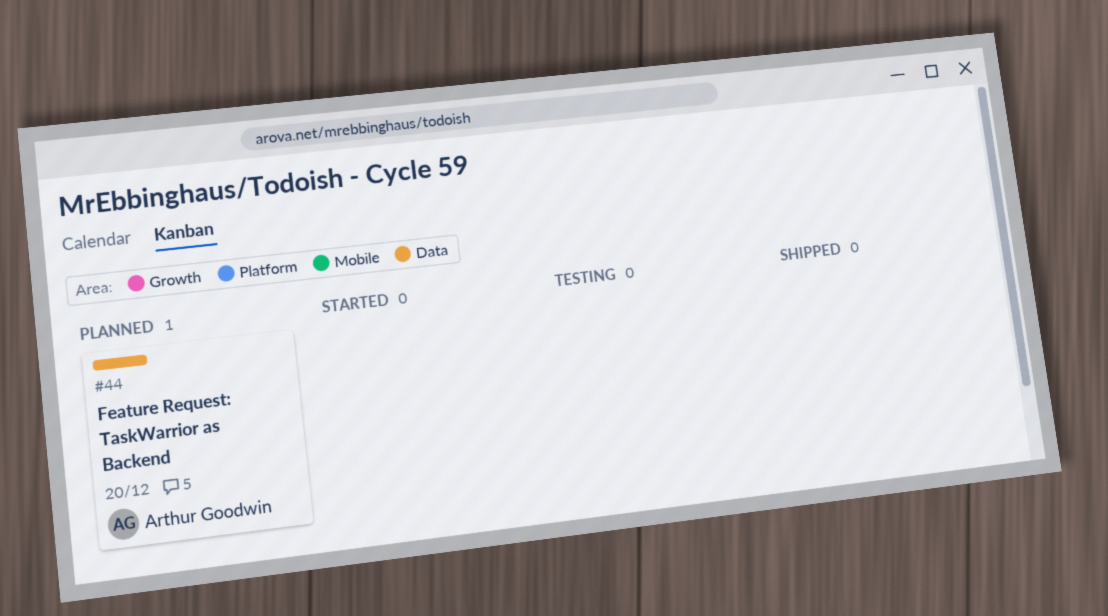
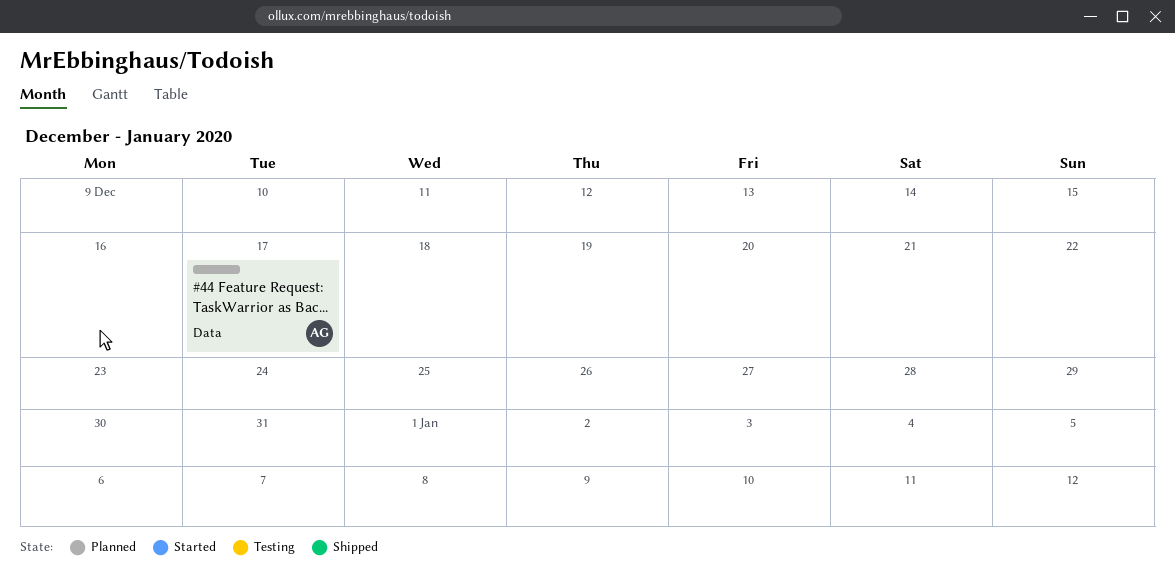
#44, due: Dec 20 -> Dec 17

